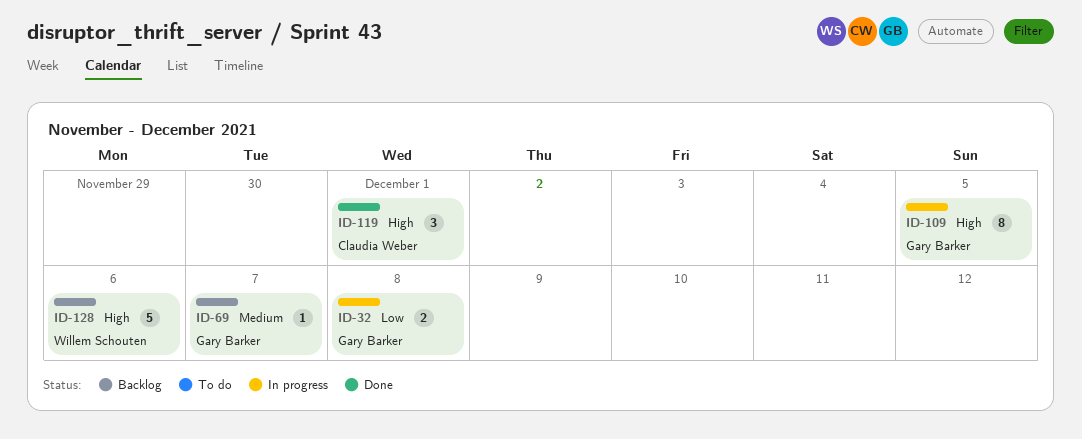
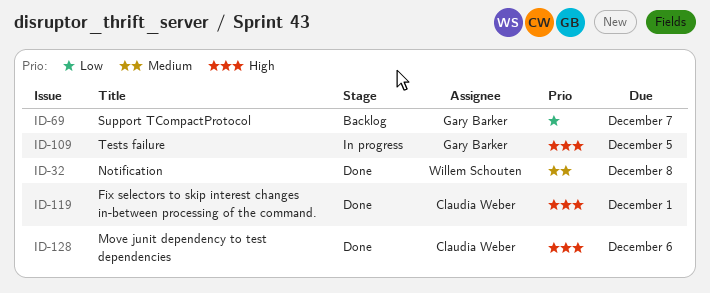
ID-32, status: In progress -> Done
ID-32, owner: Gary Barker -> Willem Schouten
ID-32, priority: Low -> Medium
ID-69, priority: Medium -> Low
ID-128, status: Backlog -> Done
ID-128, owner: Willem Schouten -> Claudia Weber

